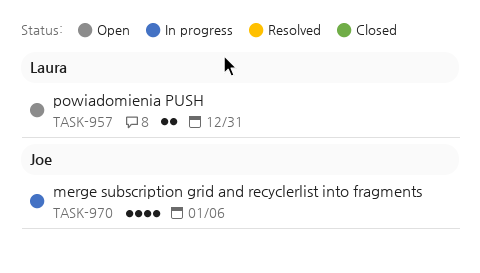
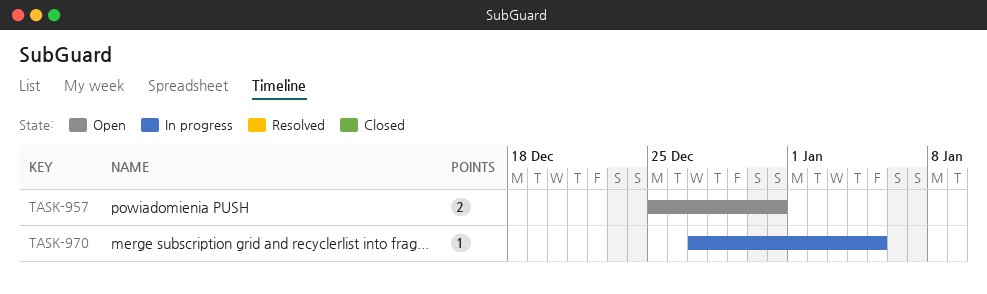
TASK-970, estimate: 4 -> 1
TASK-970, due: Jan 6 -> Jan 5

